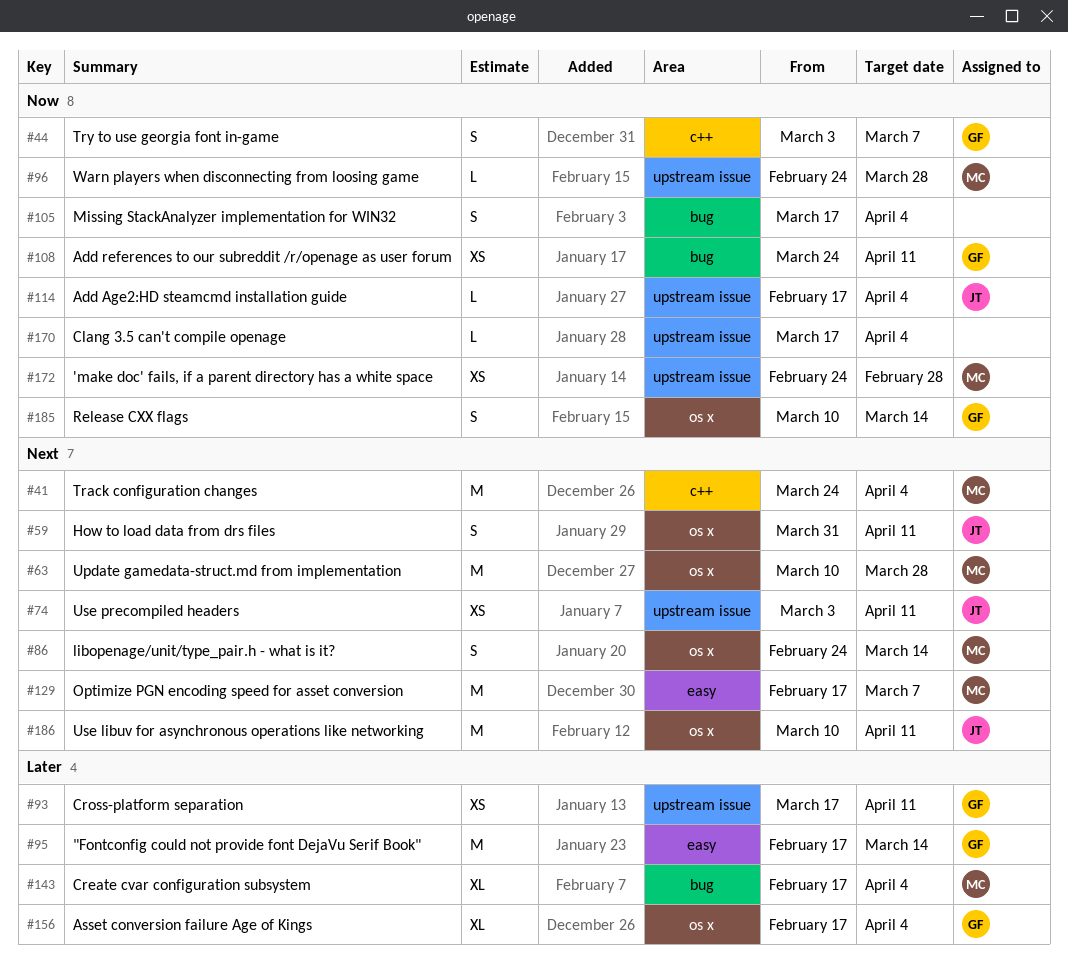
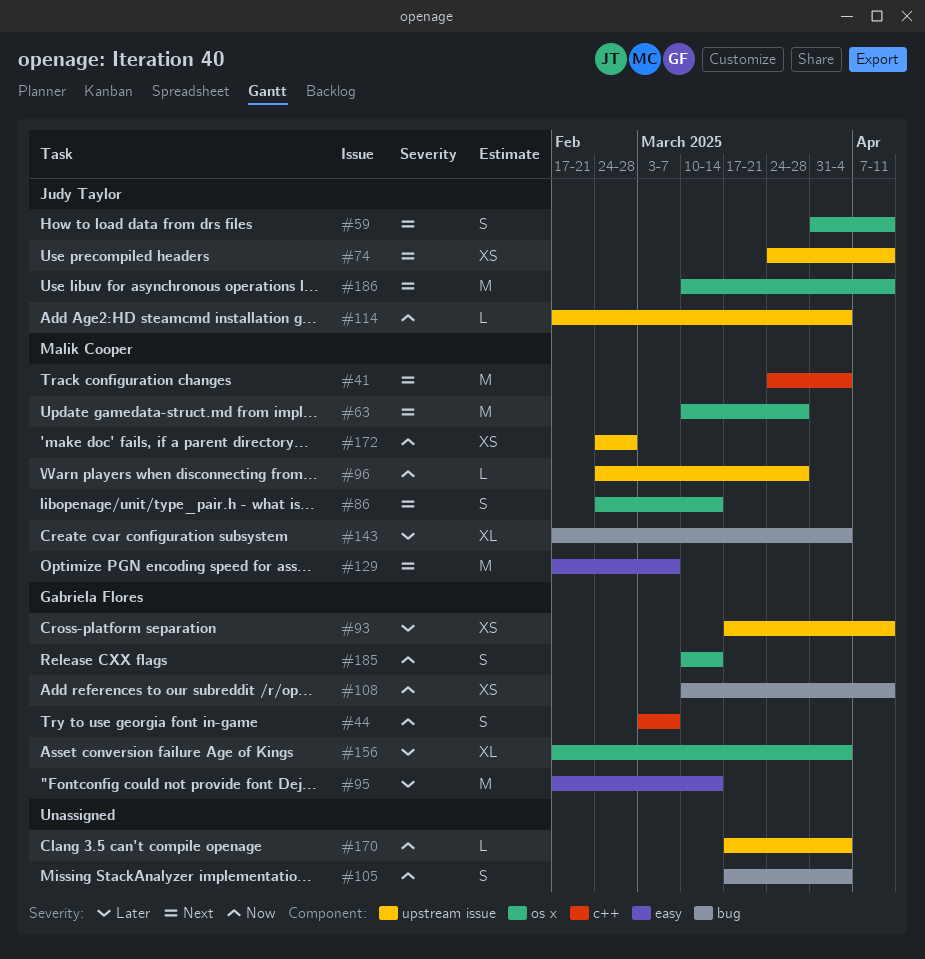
#74, start: Mar 3 -> Mar 24
#108, start: Mar 24 -> Mar 10

